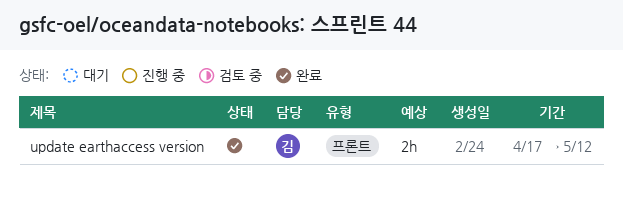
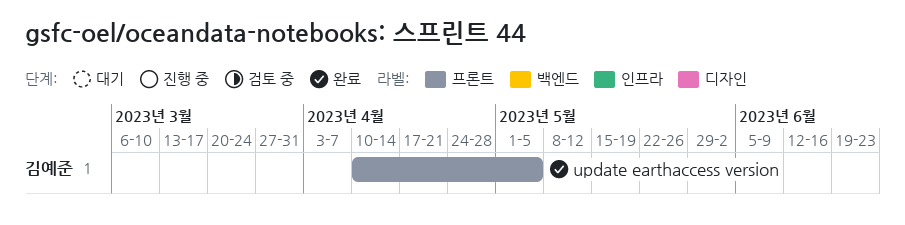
update earthaccess version, start: Apr 17 -> Apr 10
update earthaccess version, due: May 12 -> May 5

